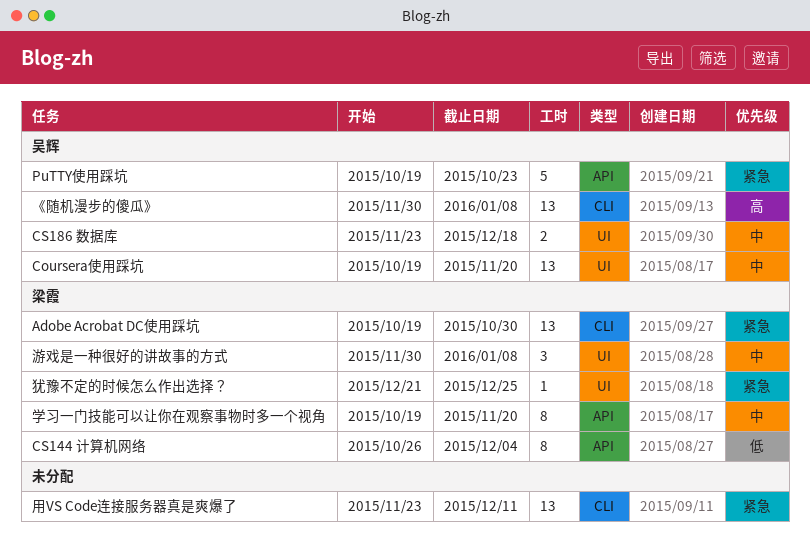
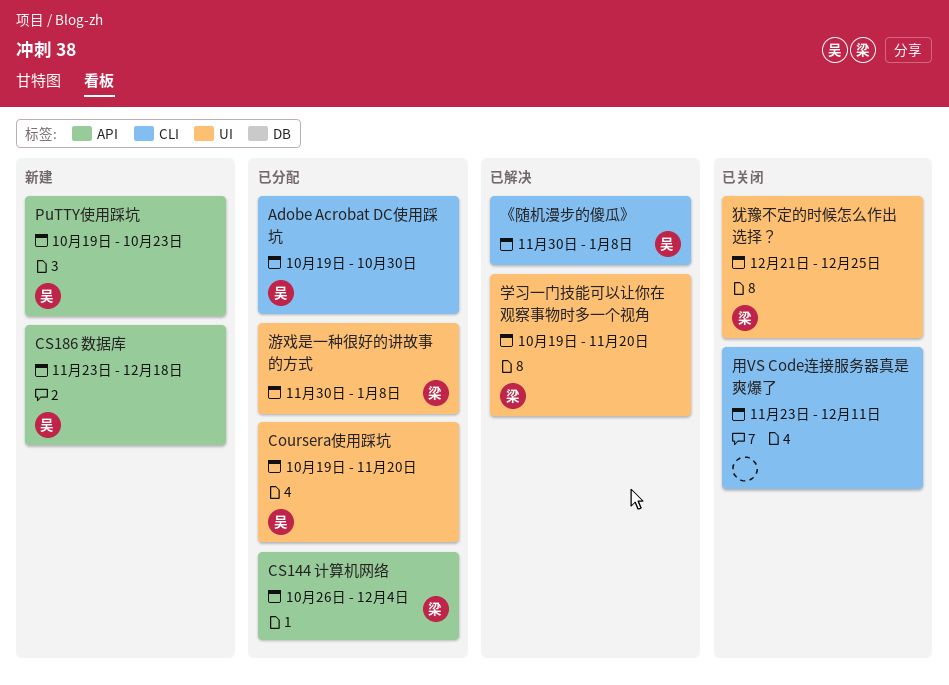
Adobe Acrobat DC使用踩坑, owner: 梁霞 -> 吴辉
CS186 数据库, label: UI -> API
学习一门技能可以让你在观察事物时多一个视角, label: API -> UI

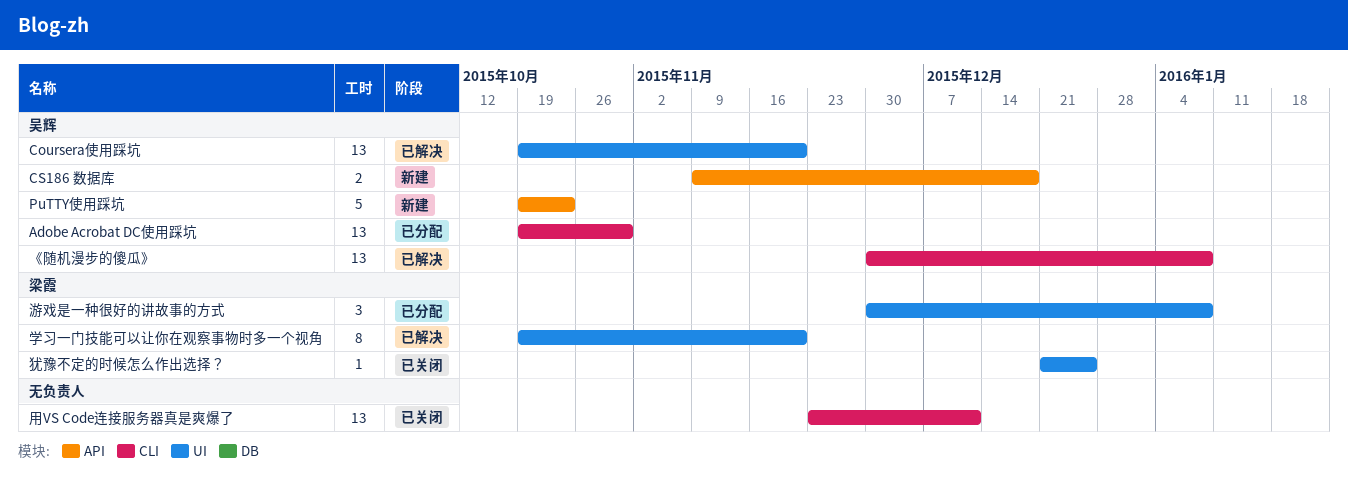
Coursera使用踩坑, status: 已分配 -> 已解决
CS144 计算机网络: present -> none
CS186 数据库, start: Nov 23 -> Nov 9

